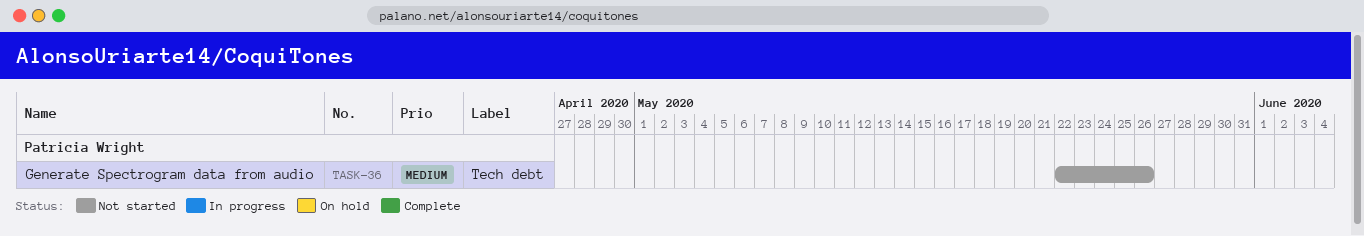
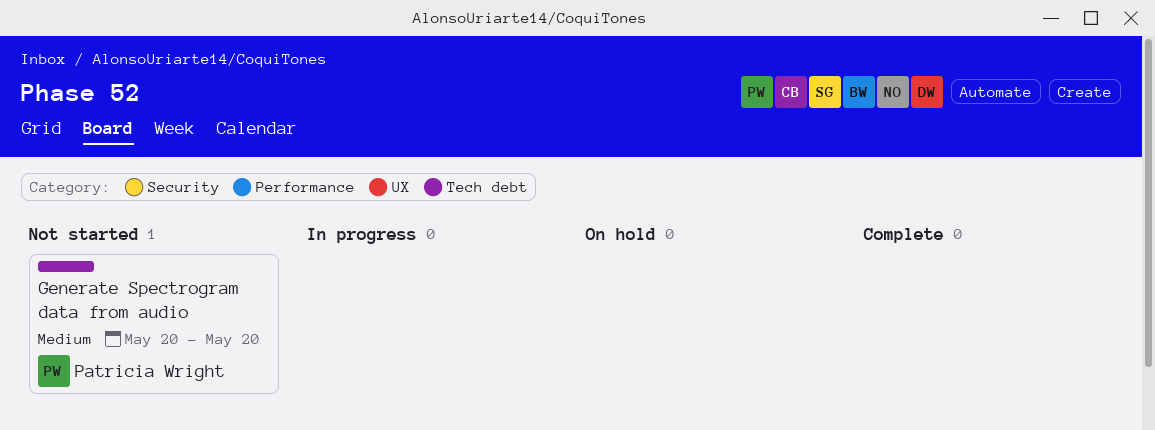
Generate Spectrogram data from audio, start: May 22 -> May 20
Generate Spectrogram data from audio, due: May 26 -> May 20

